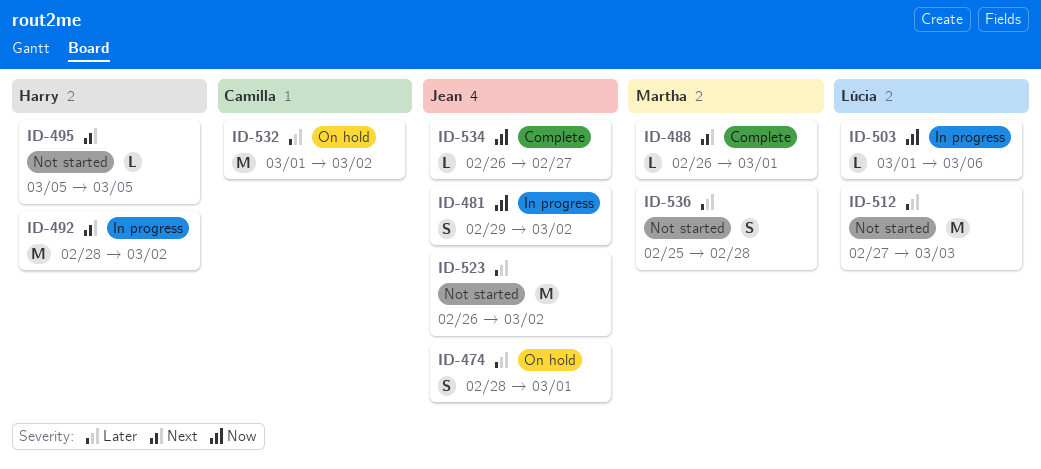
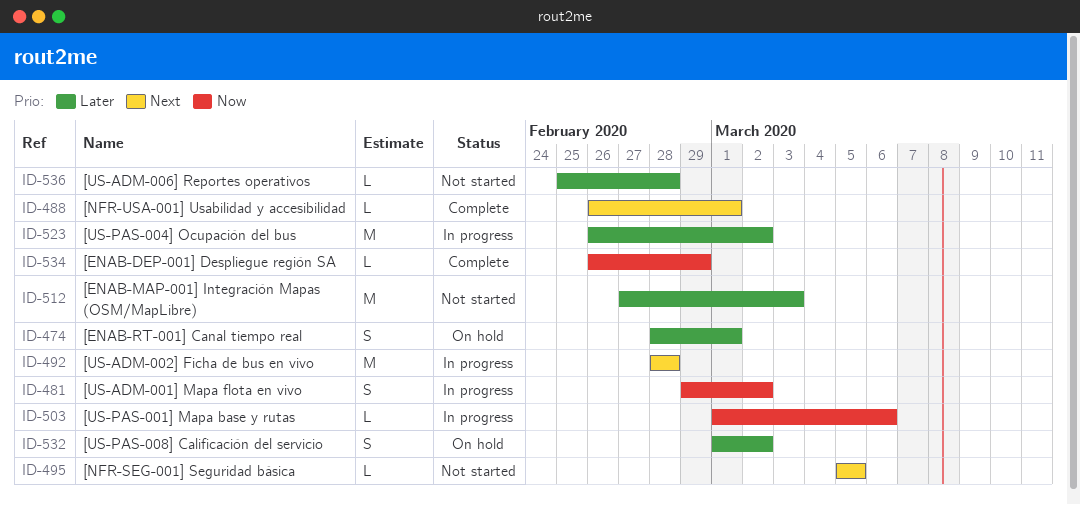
ID-492, due: Mar 2 -> Feb 28
ID-523, status: Not started -> In progress
ID-532, estimate: M -> S
ID-534, due: Feb 27 -> Feb 29
ID-536, estimate: S -> L

